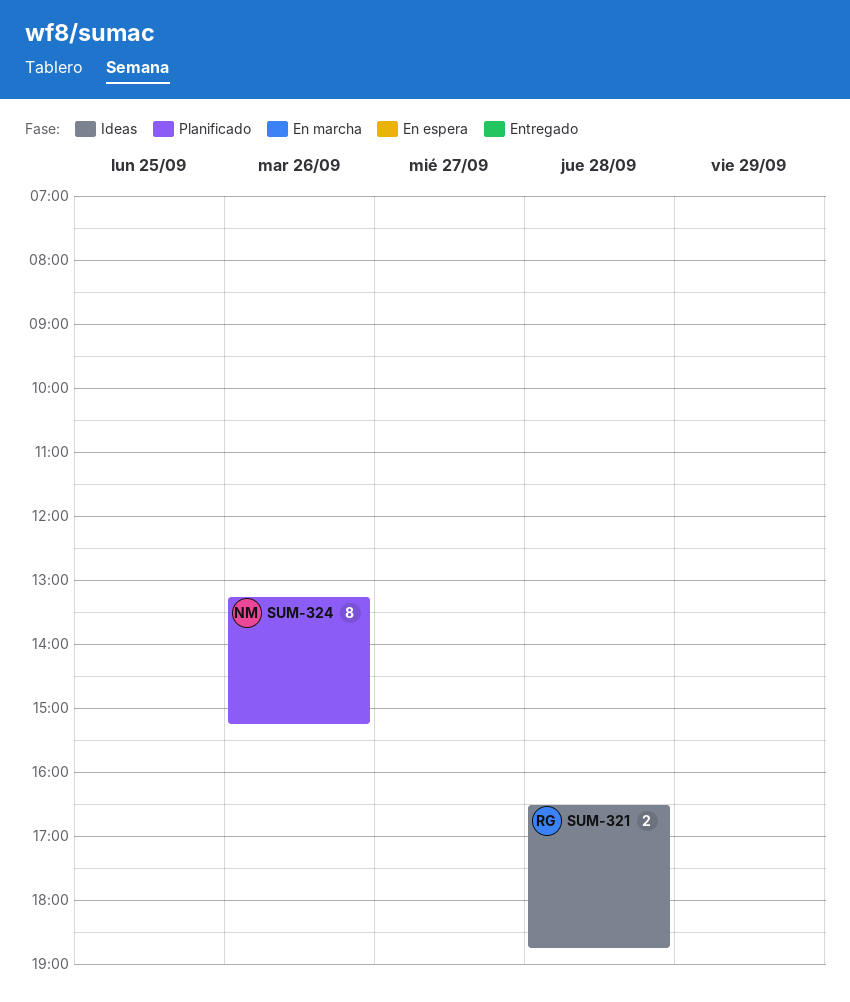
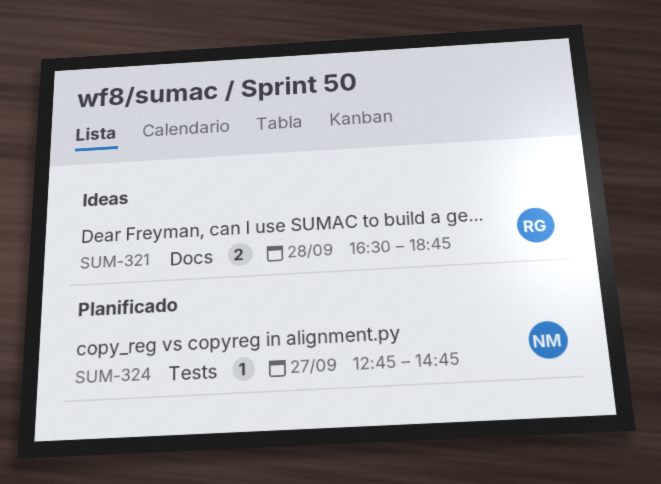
SUM-324, estimate: 8 -> 1
SUM-324, day: Sep 26 -> Sep 27
SUM-324, begins: 13:15 -> 12:45
SUM-324, ends: 15:15 -> 14:45

